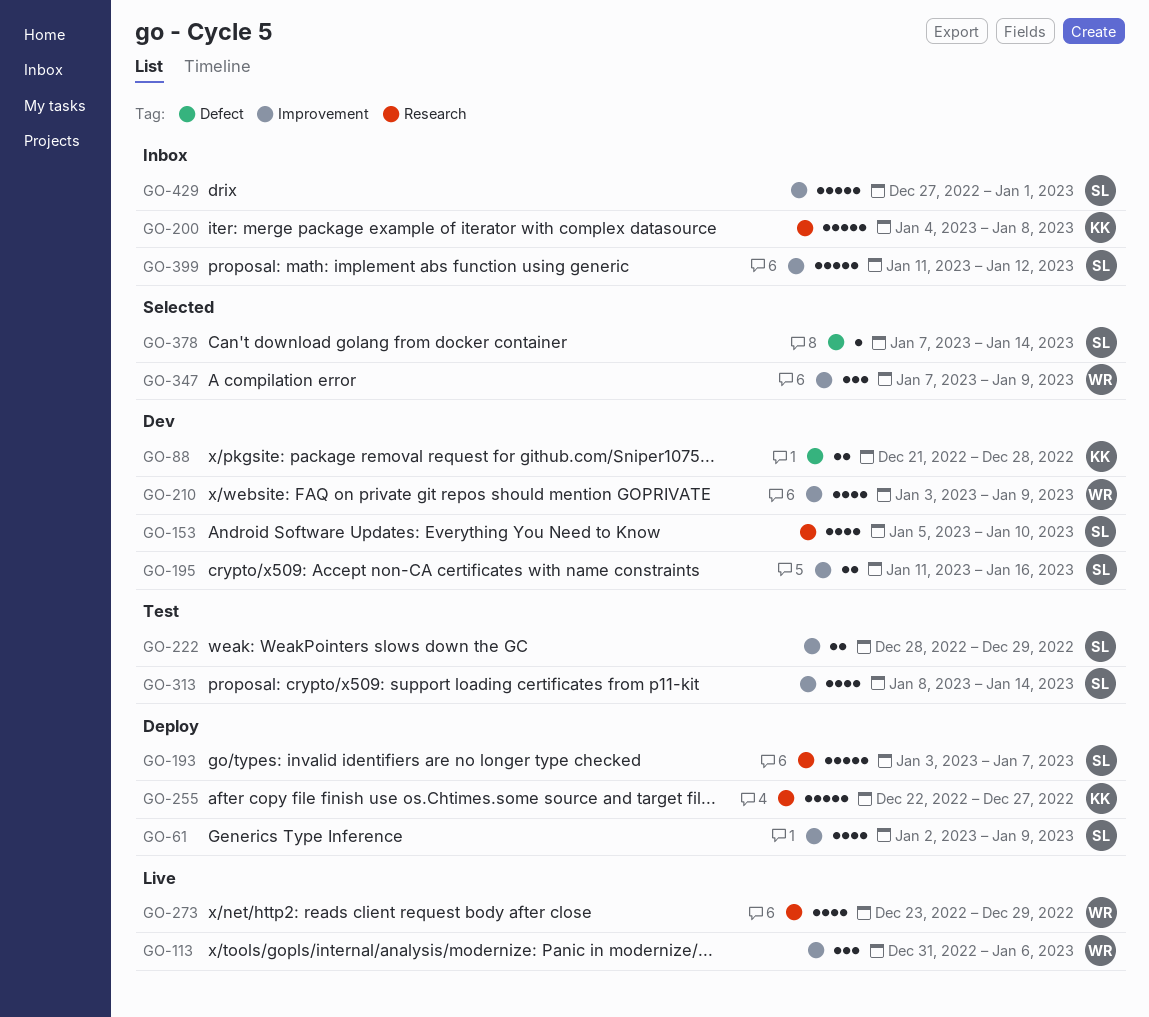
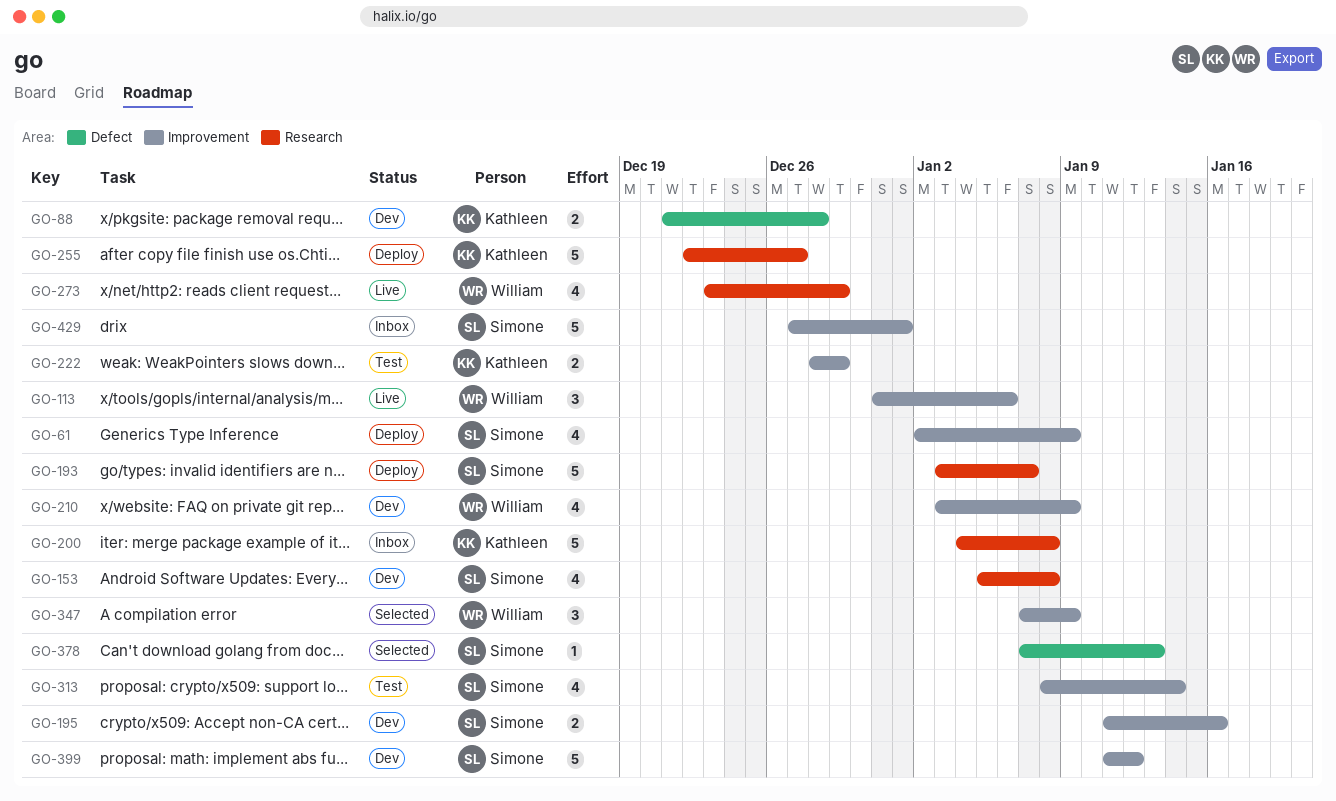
GO-153, due: Jan 10 -> Jan 8
GO-222, owner: Simone -> Kathleen
GO-378, due: Jan 14 -> Jan 13
GO-399, status: Inbox -> Dev

